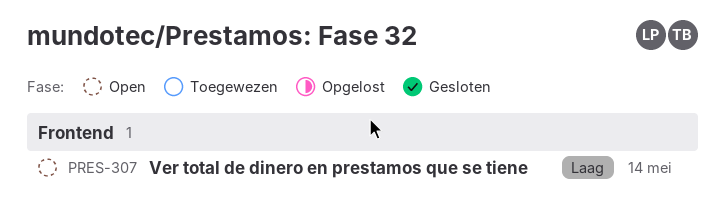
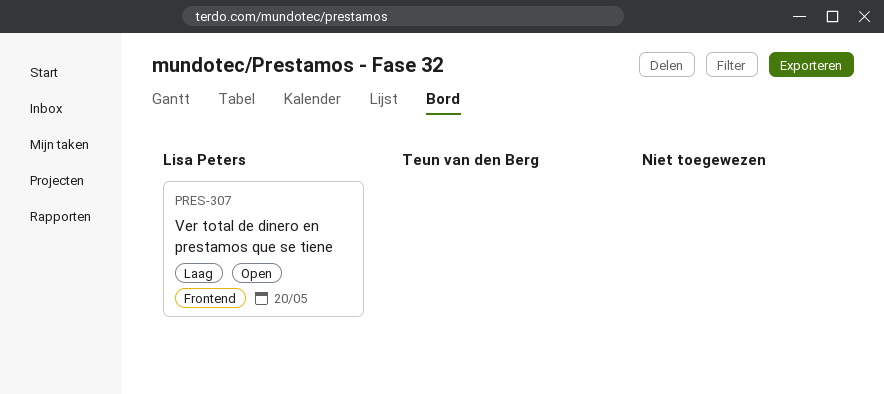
PRES-307, due: May 14 -> May 20

